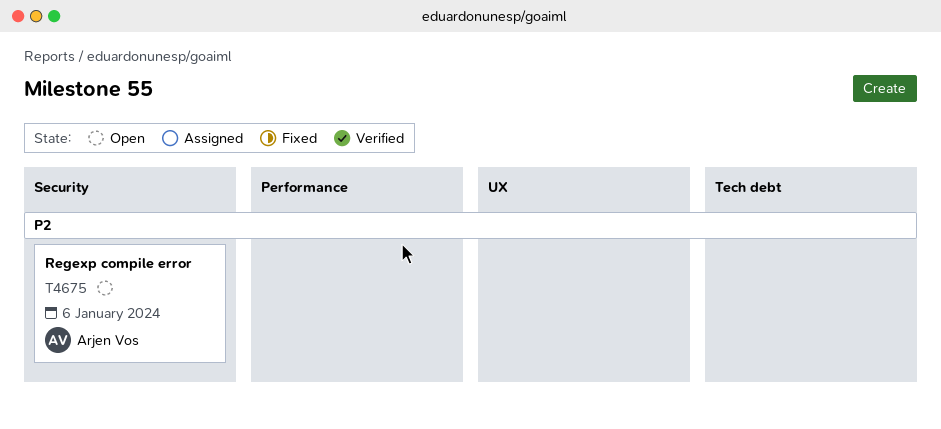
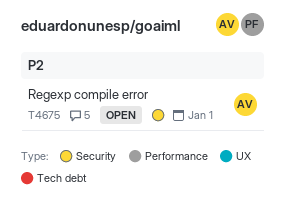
T4675, due: Jan 6 -> Jan 1

